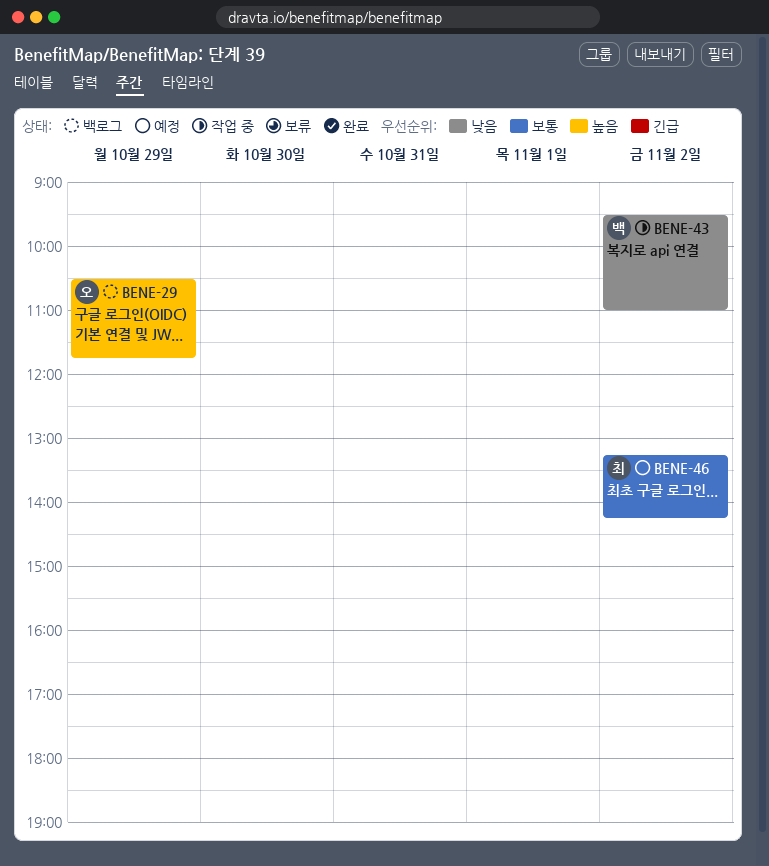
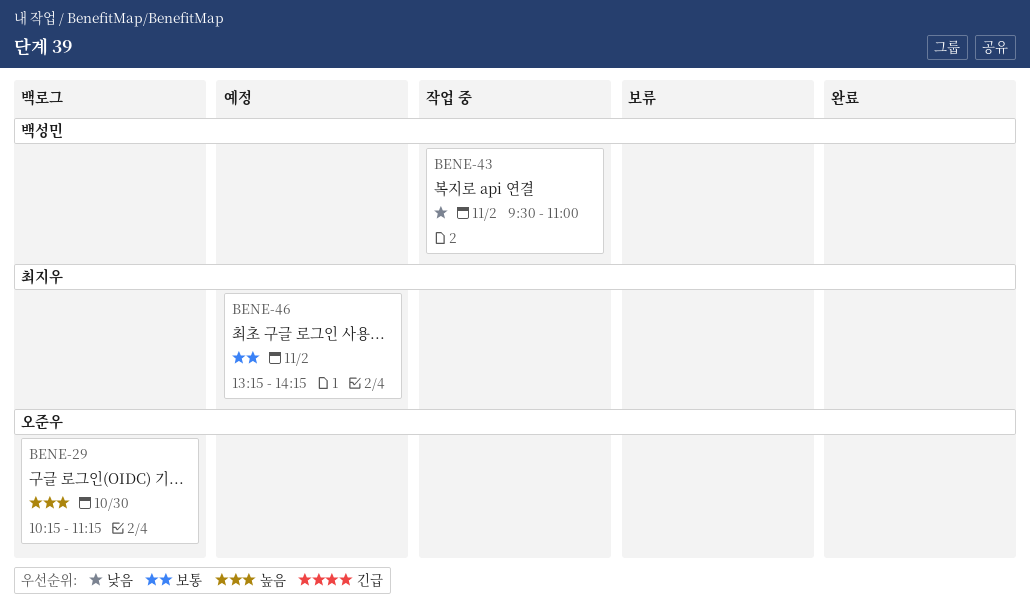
BENE-29, day: Oct 29 -> Oct 30
BENE-29, begins: 10:30 -> 10:15
BENE-29, ends: 11:45 -> 11:15

